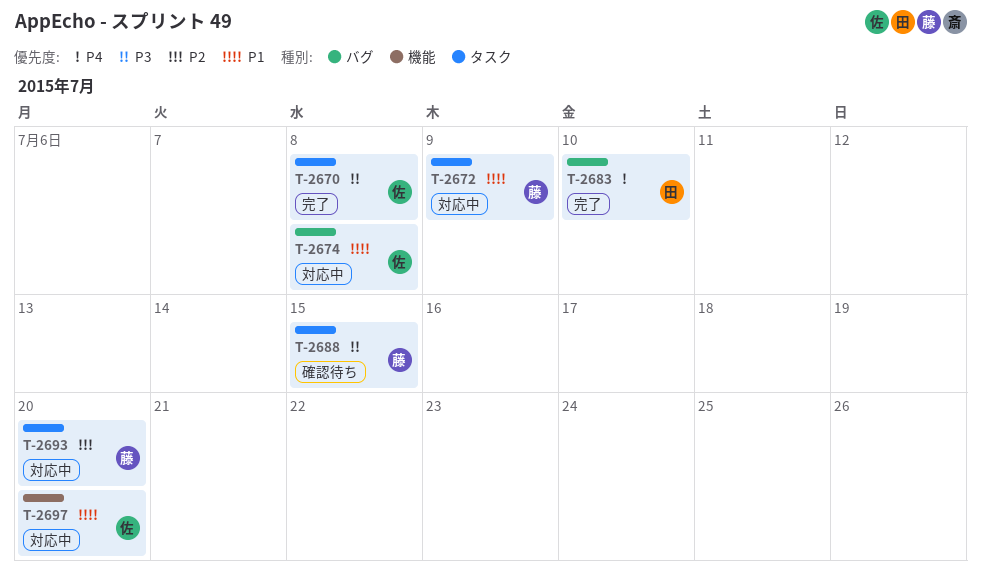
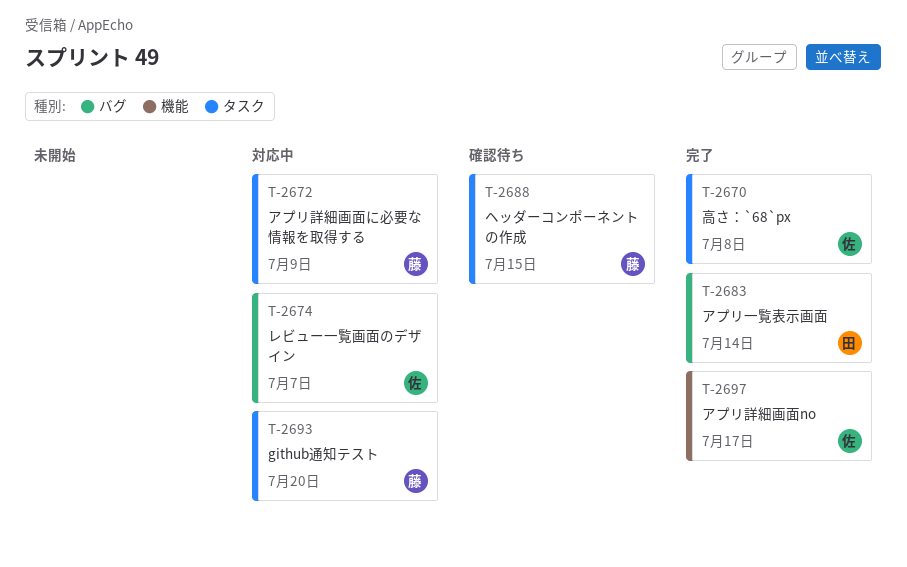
T-2674, due: Jul 8 -> Jul 7
T-2683, due: Jul 10 -> Jul 14
T-2697, status: 対応中 -> 完了
T-2697, due: Jul 20 -> Jul 17

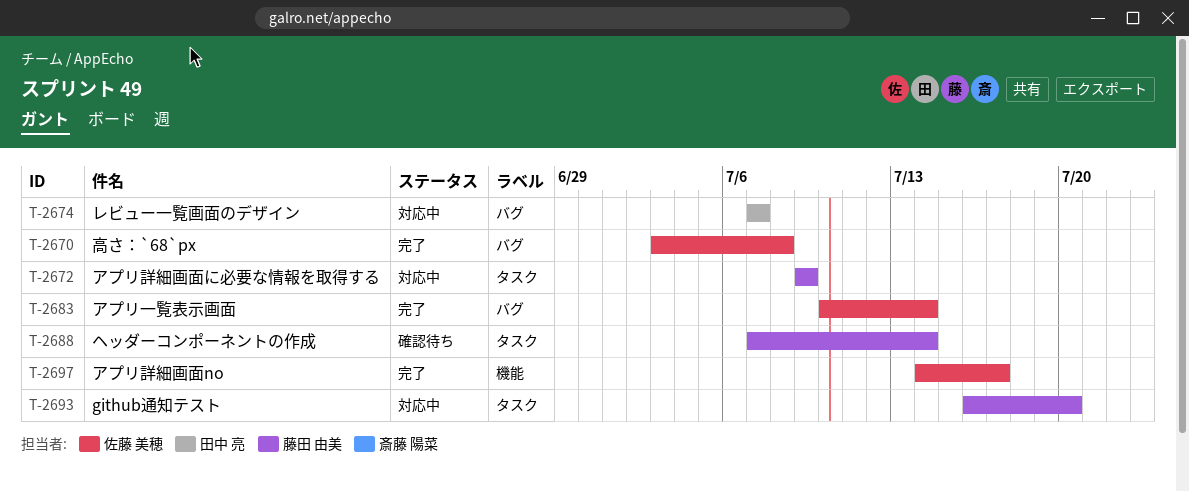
T-2670, label: タスク -> バグ
T-2674, owner: 佐藤 美穂 -> 田中 亮
T-2683, owner: 田中 亮 -> 佐藤 美穂
T-2688, due: Jul 15 -> Jul 14

